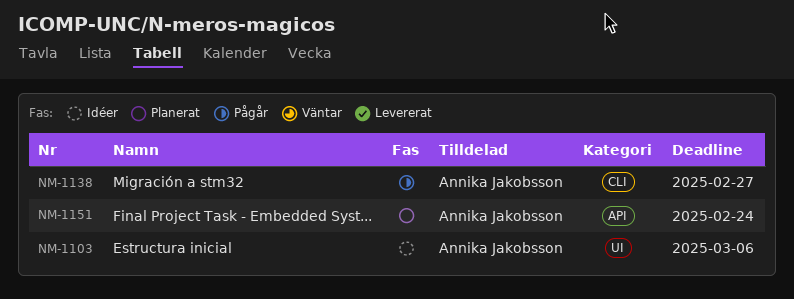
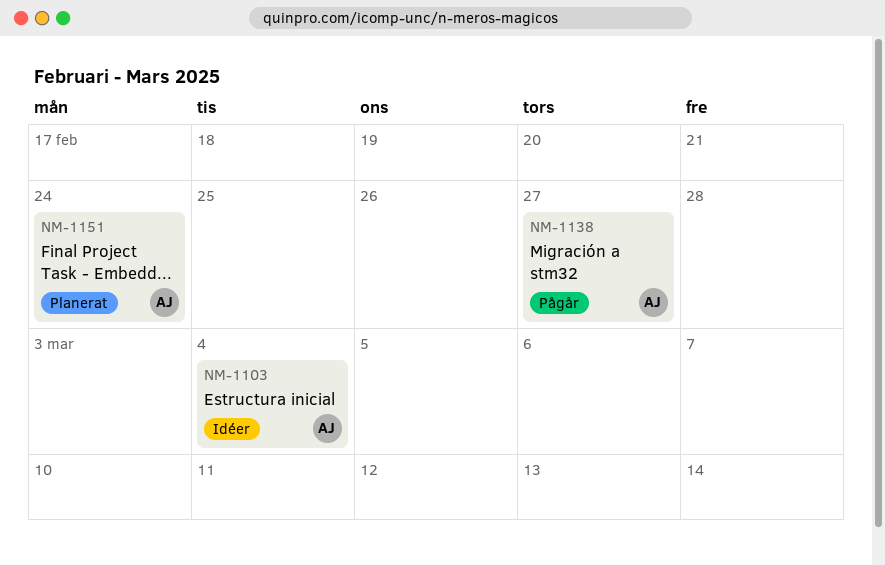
NM-1103, due: Mar 6 -> Mar 4

